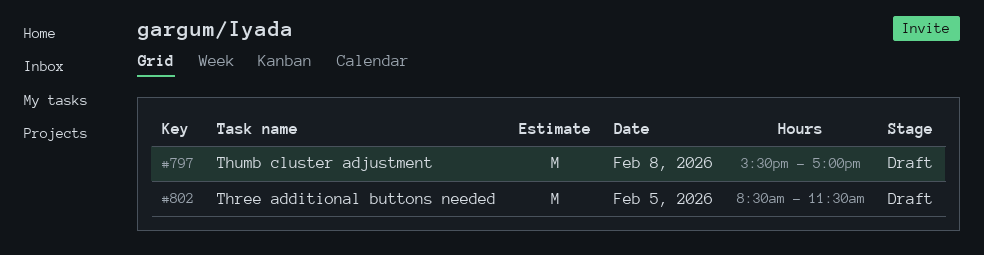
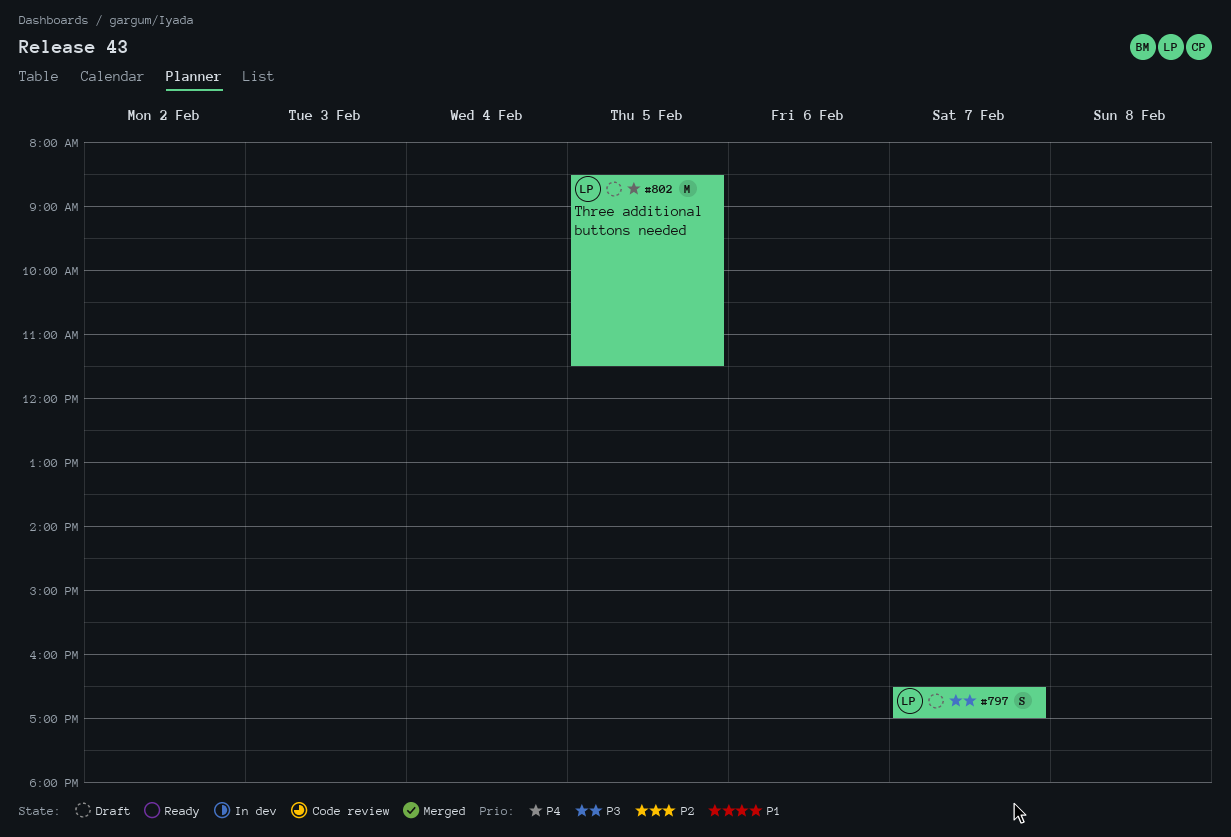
#797, estimate: M -> S
#797, day: Feb 8 -> Feb 7
#797, begins: 15:30 -> 16:30

